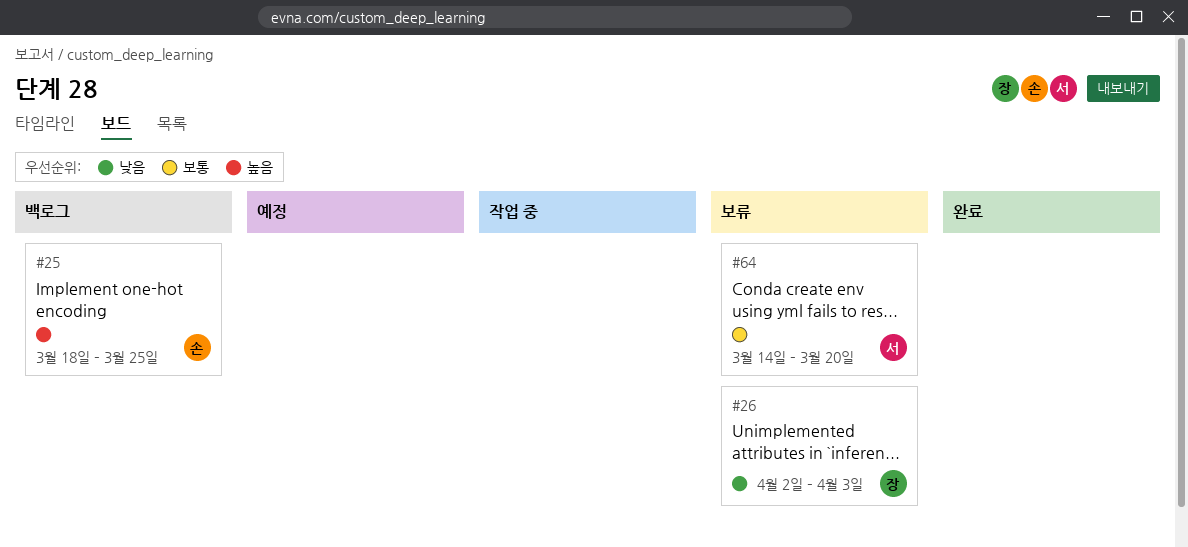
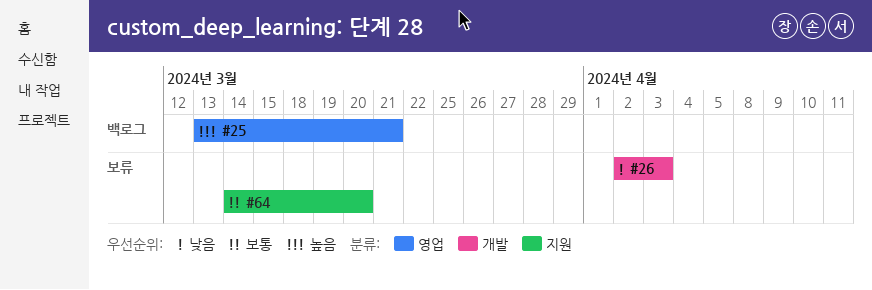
#25, start: Mar 18 -> Mar 13
#25, due: Mar 25 -> Mar 21

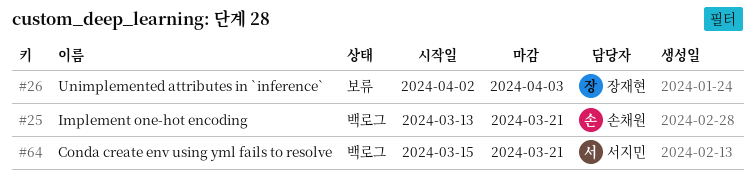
#64, status: 보류 -> 백로그
#64, start: Mar 14 -> Mar 15
#64, due: Mar 20 -> Mar 21

